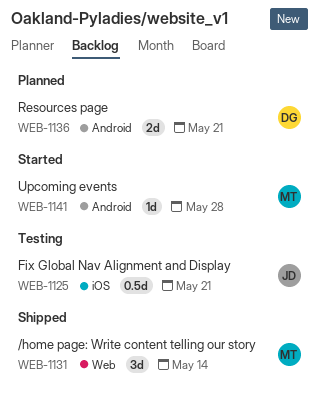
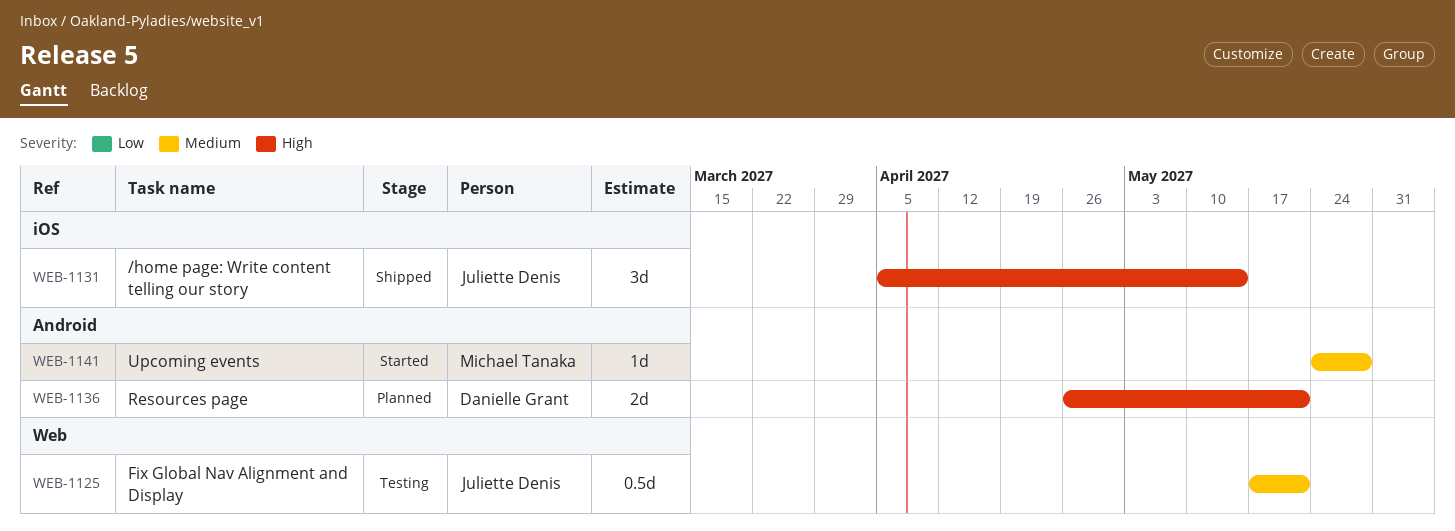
WEB-1125, label: iOS -> Web
WEB-1131, owner: Michael Tanaka -> Juliette Denis
WEB-1131, label: Web -> iOS

